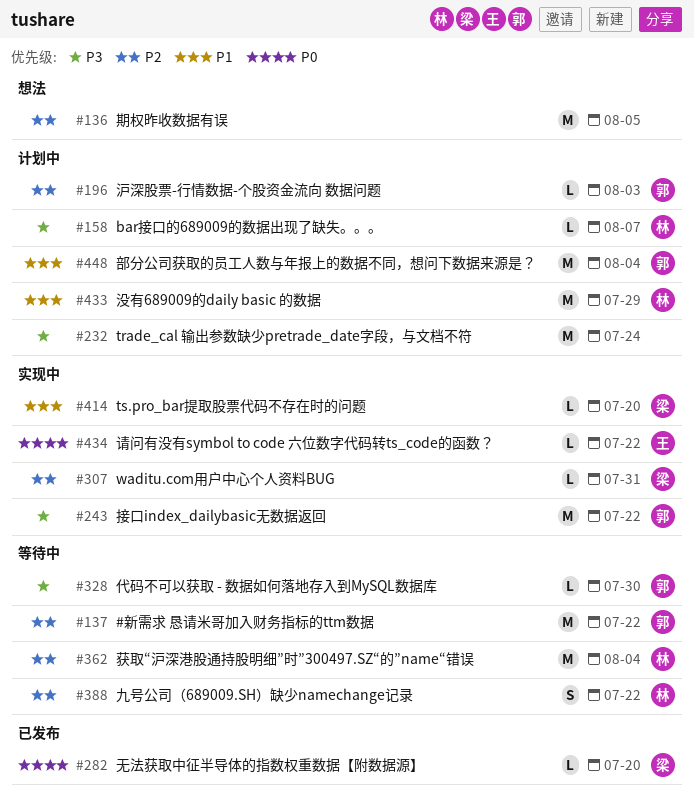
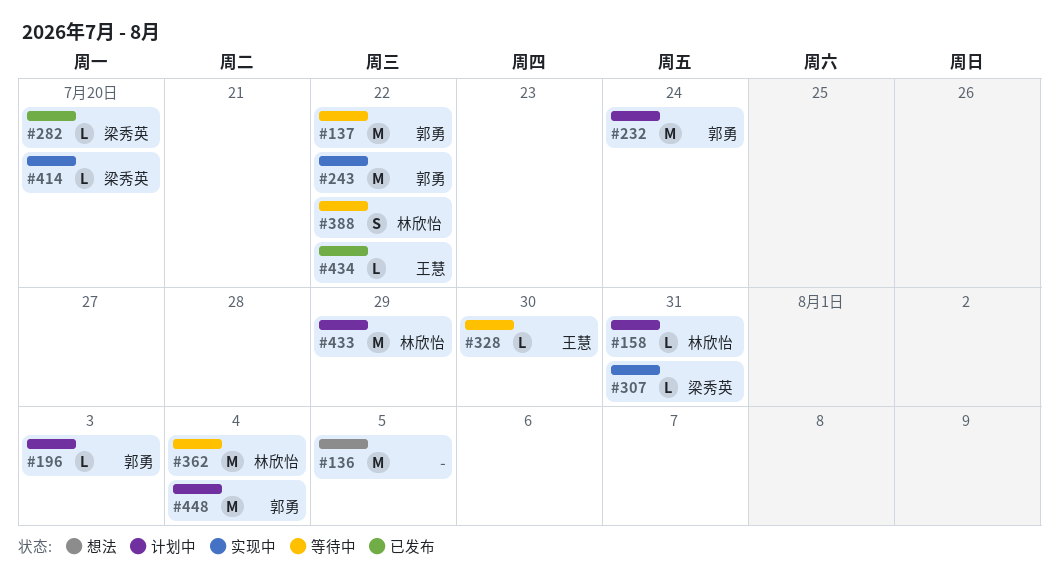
#158, due: Aug 7 -> Jul 31
#232, owner: none -> 郭勇
#328, owner: 郭勇 -> 王慧
#434, status: 实现中 -> 已发布

